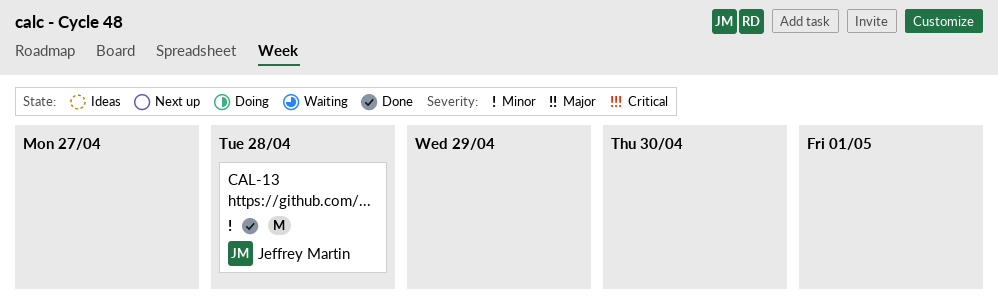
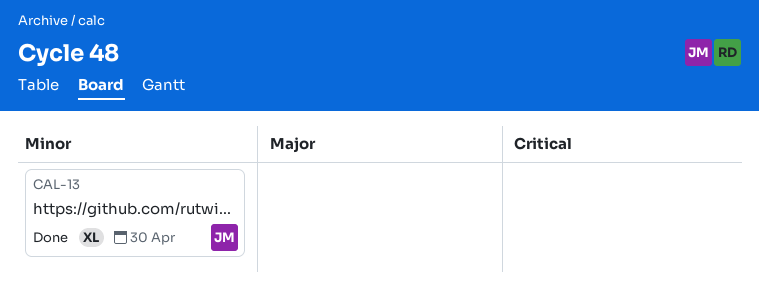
CAL-13, estimate: M -> XL
CAL-13, due: Apr 28 -> Apr 30

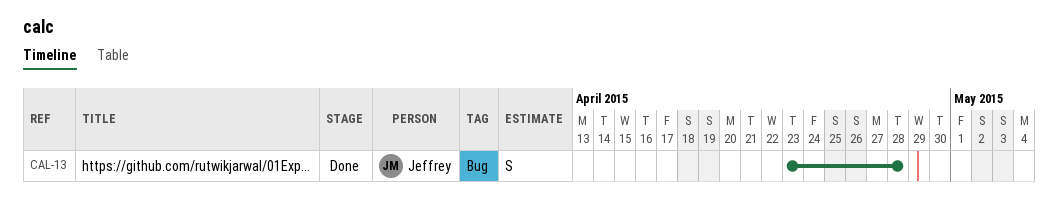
CAL-13, estimate: XL -> S
CAL-13, due: Apr 30 -> Apr 28

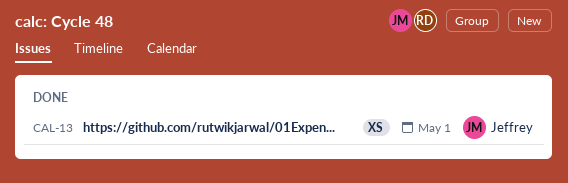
CAL-13, estimate: S -> XS
CAL-13, due: Apr 28 -> May 1

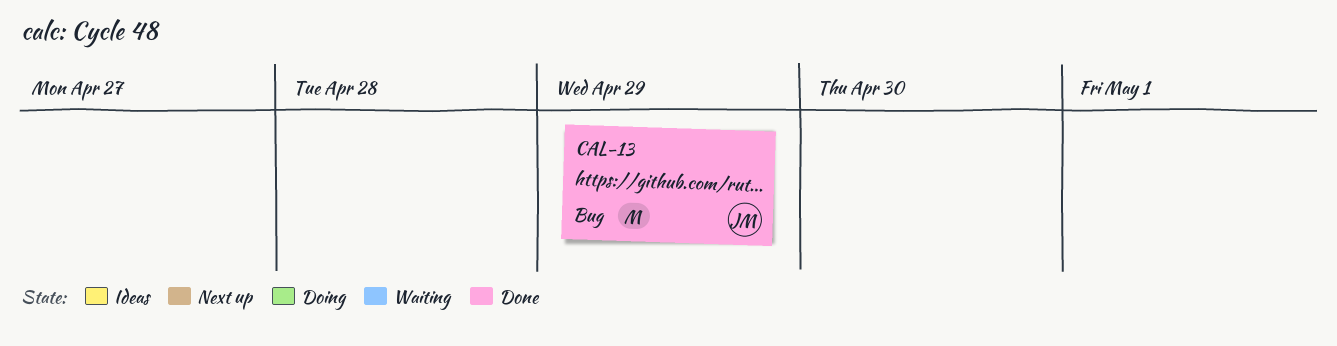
CAL-13, estimate: XS -> M
CAL-13, due: May 1 -> Apr 29

